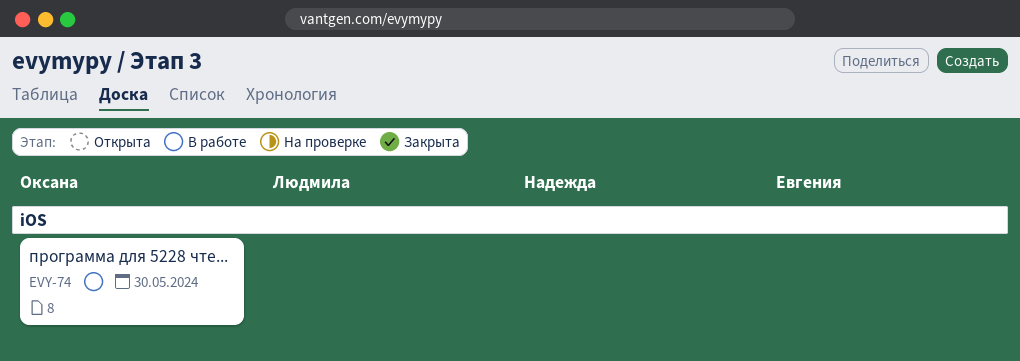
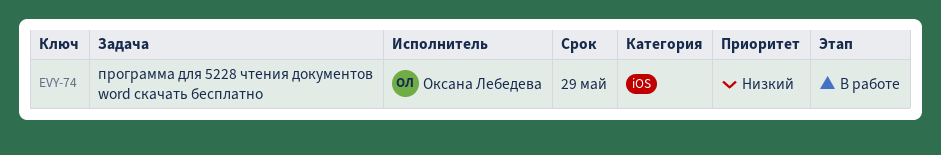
EVY-74, due: May 30 -> May 29

